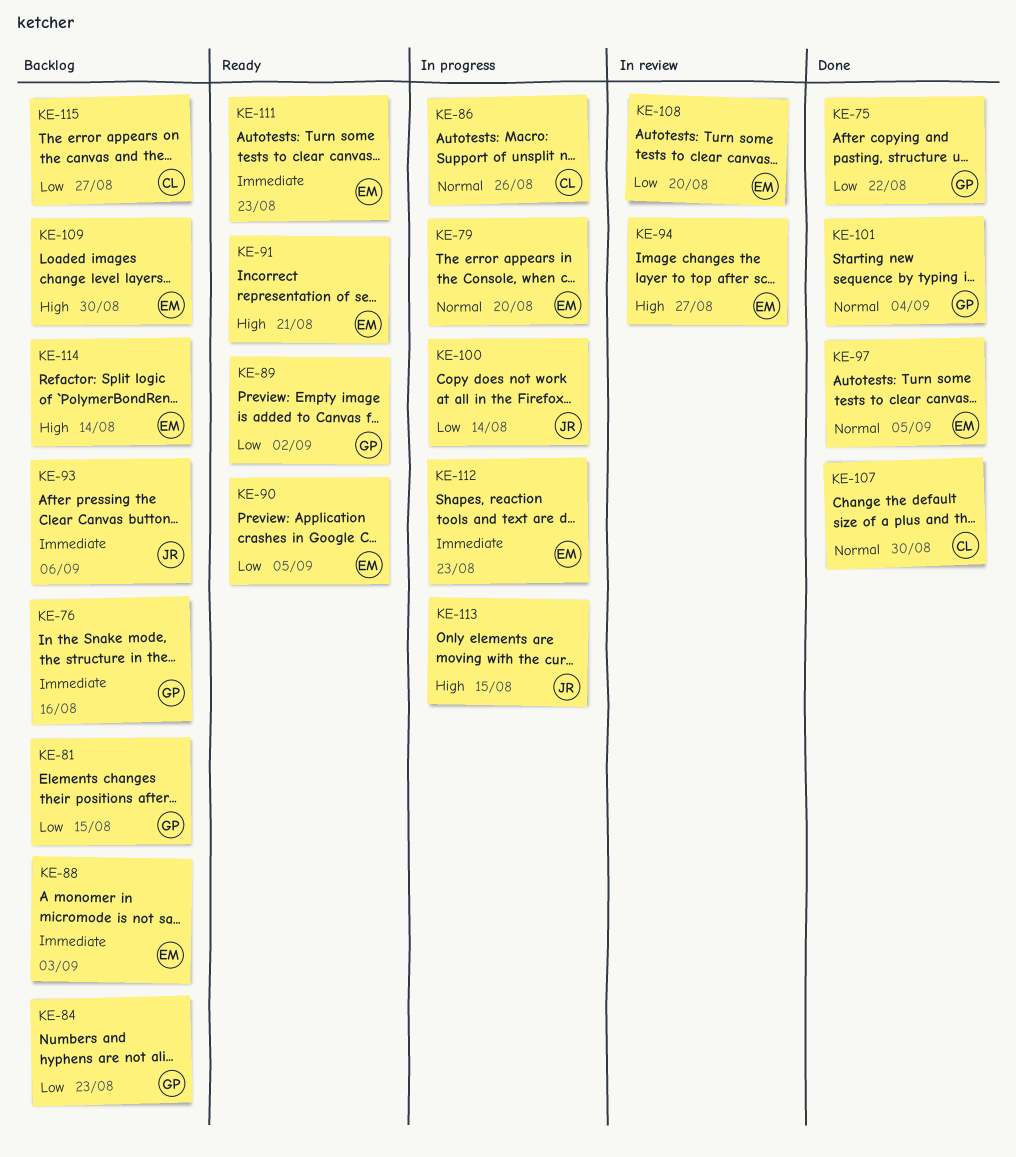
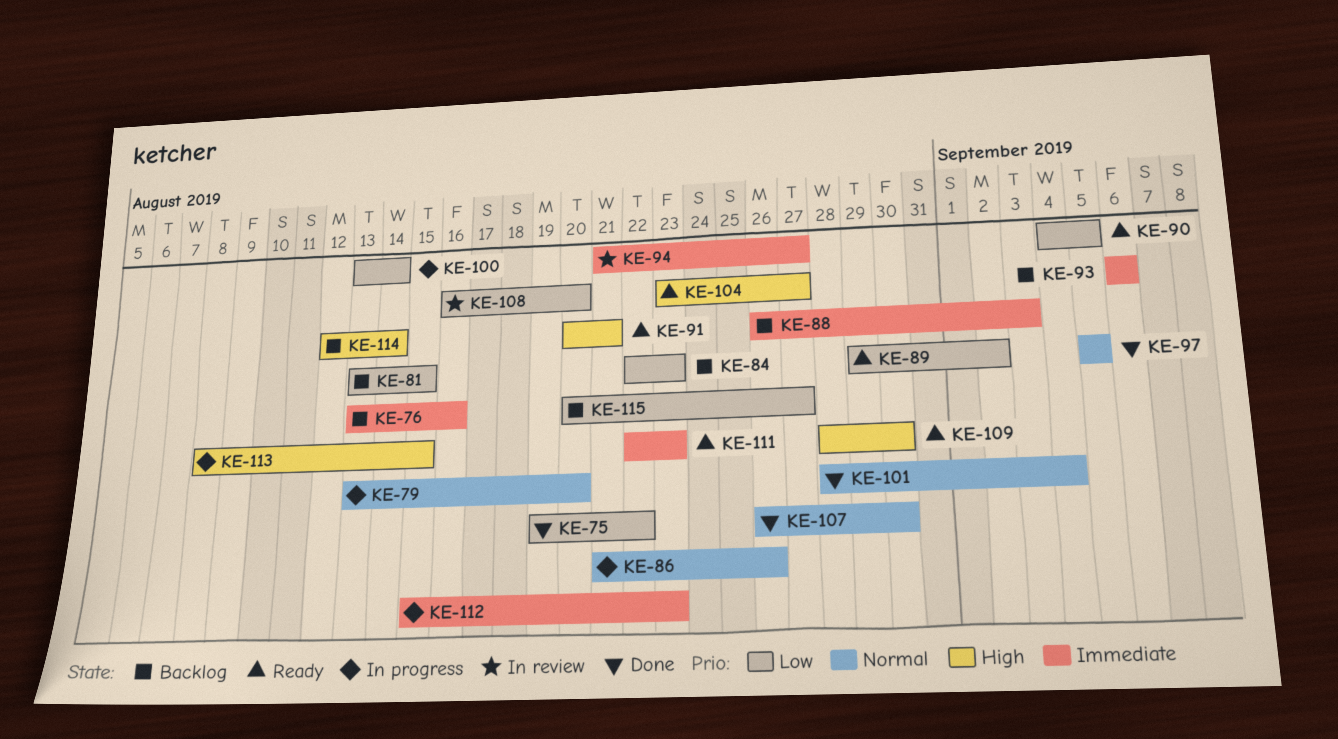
KE-94, priority: High -> Immediate
KE-104: none -> present
KE-109, status: Backlog -> Ready

